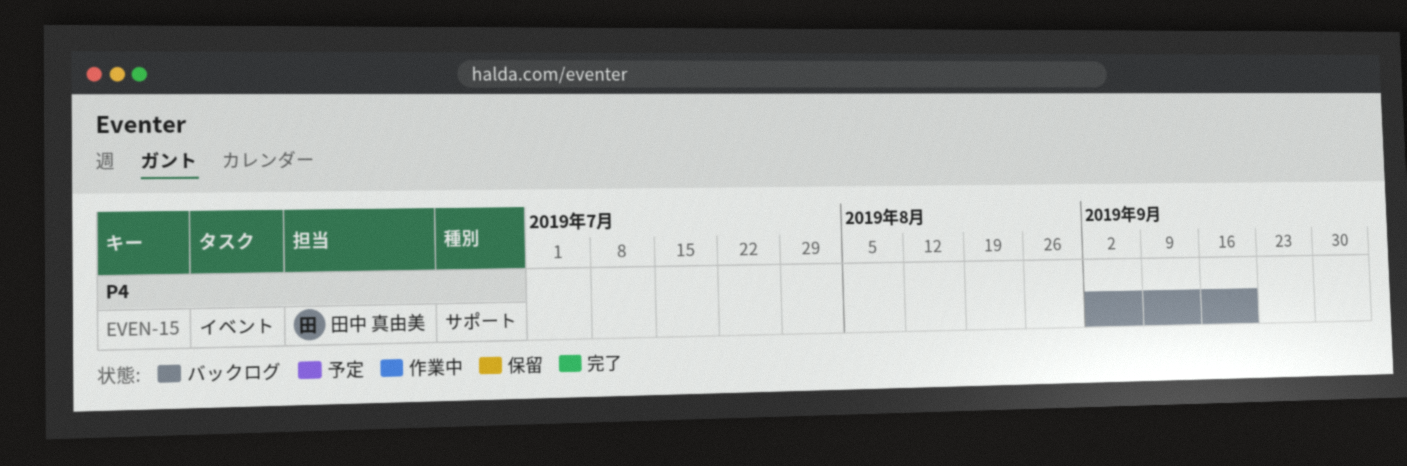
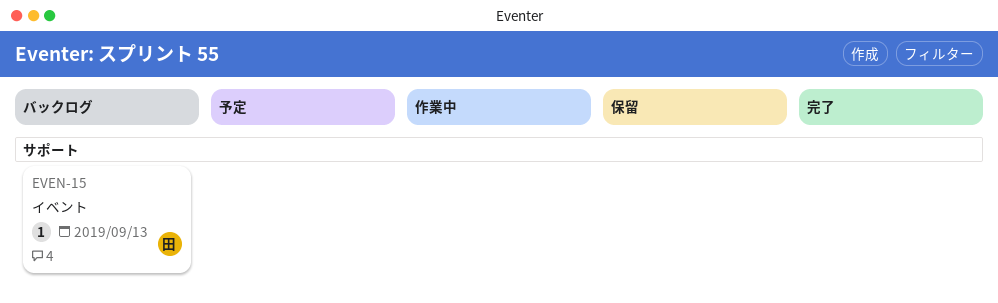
EVEN-15, due: Sep 20 -> Sep 13

